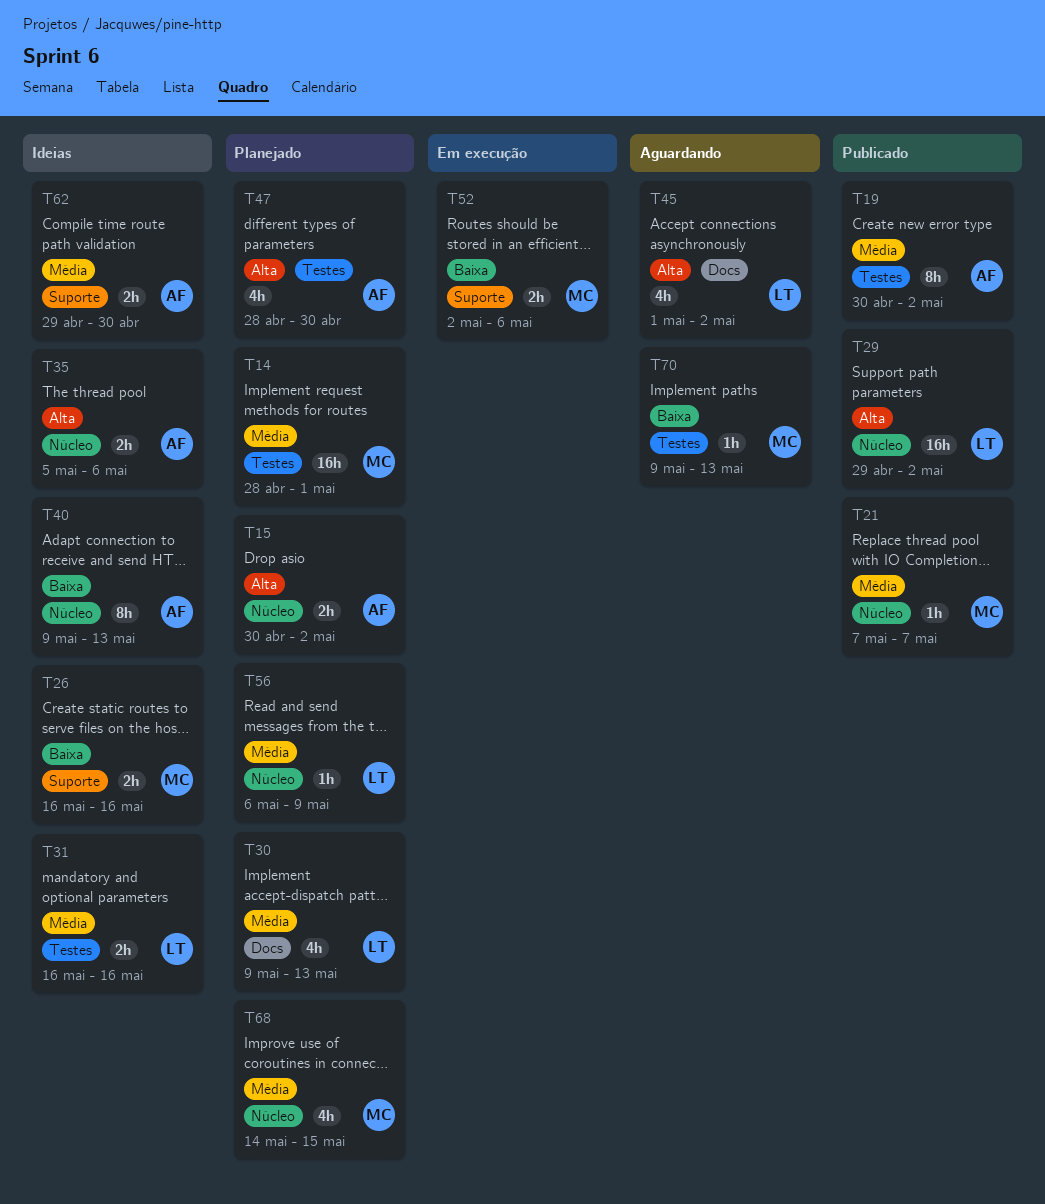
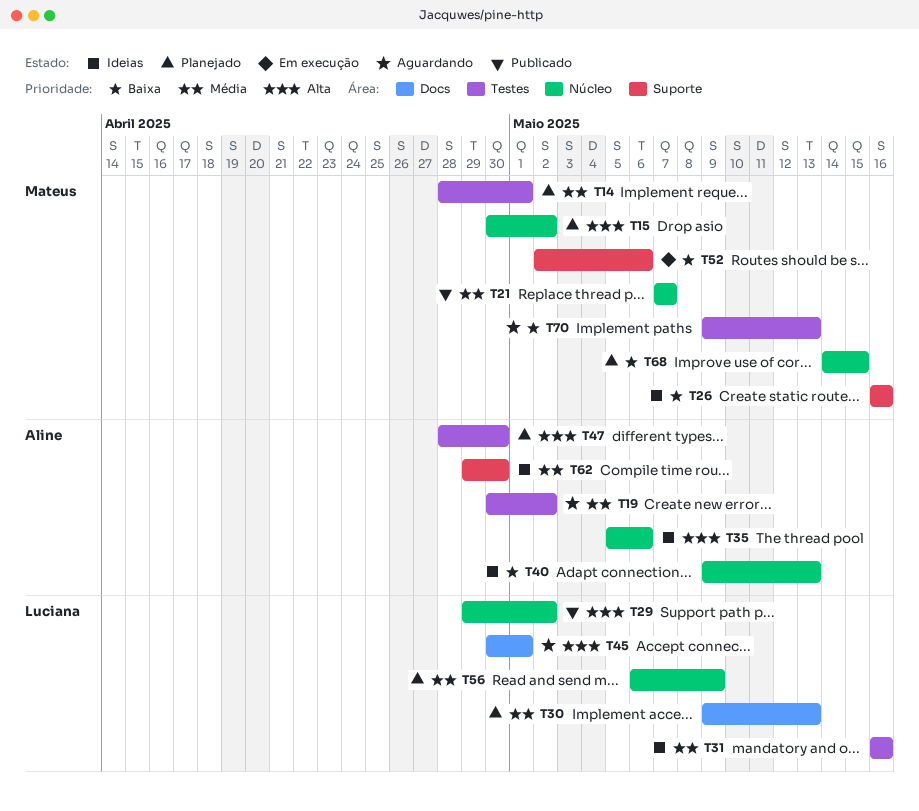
T15, owner: Aline -> Mateus
T19, status: Publicado -> Aguardando
T45, start: May 1 -> Apr 30
T45, due: May 2 -> May 1
T68, priority: Média -> Baixa

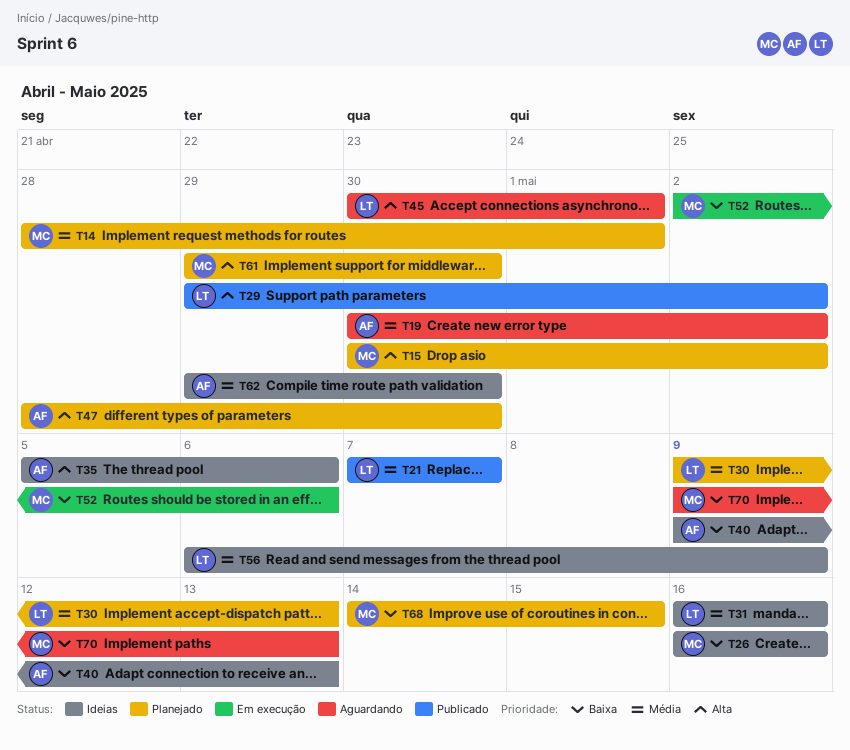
T21, owner: Mateus -> Luciana
T56, status: Planejado -> Ideias
T61: none -> present

